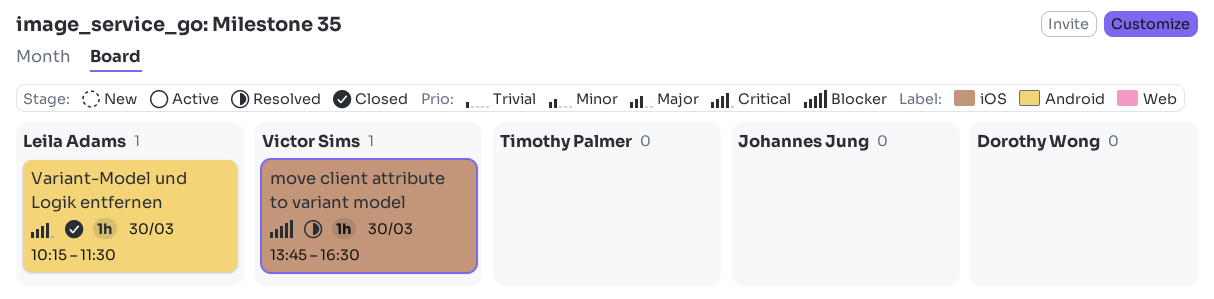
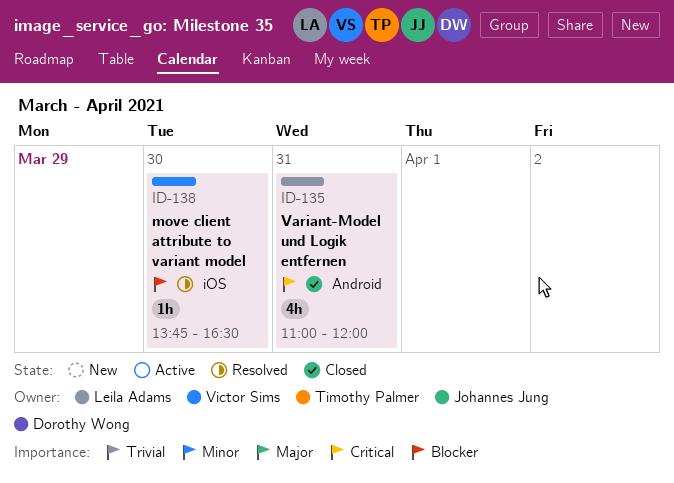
Variant-Model und Logik entfernen, estimate: 1h -> 4h
Variant-Model und Logik entfernen, day: Mar 30 -> Mar 31
Variant-Model und Logik entfernen, begins: 10:15 -> 11:00
Variant-Model und Logik entfernen, ends: 11:30 -> 12:00

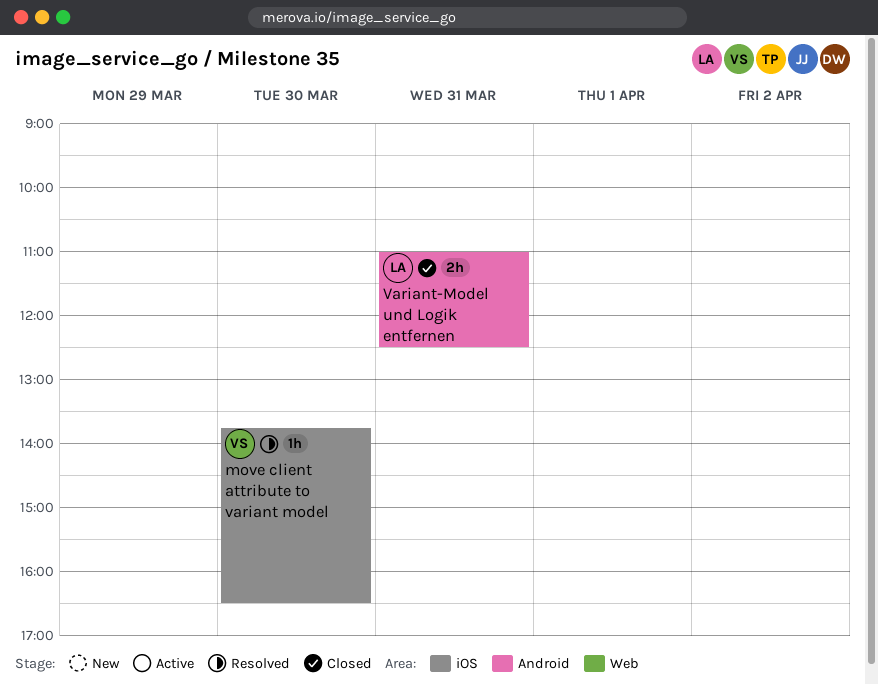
Variant-Model und Logik entfernen, estimate: 4h -> 2h
Variant-Model und Logik entfernen, ends: 12:00 -> 12:30

